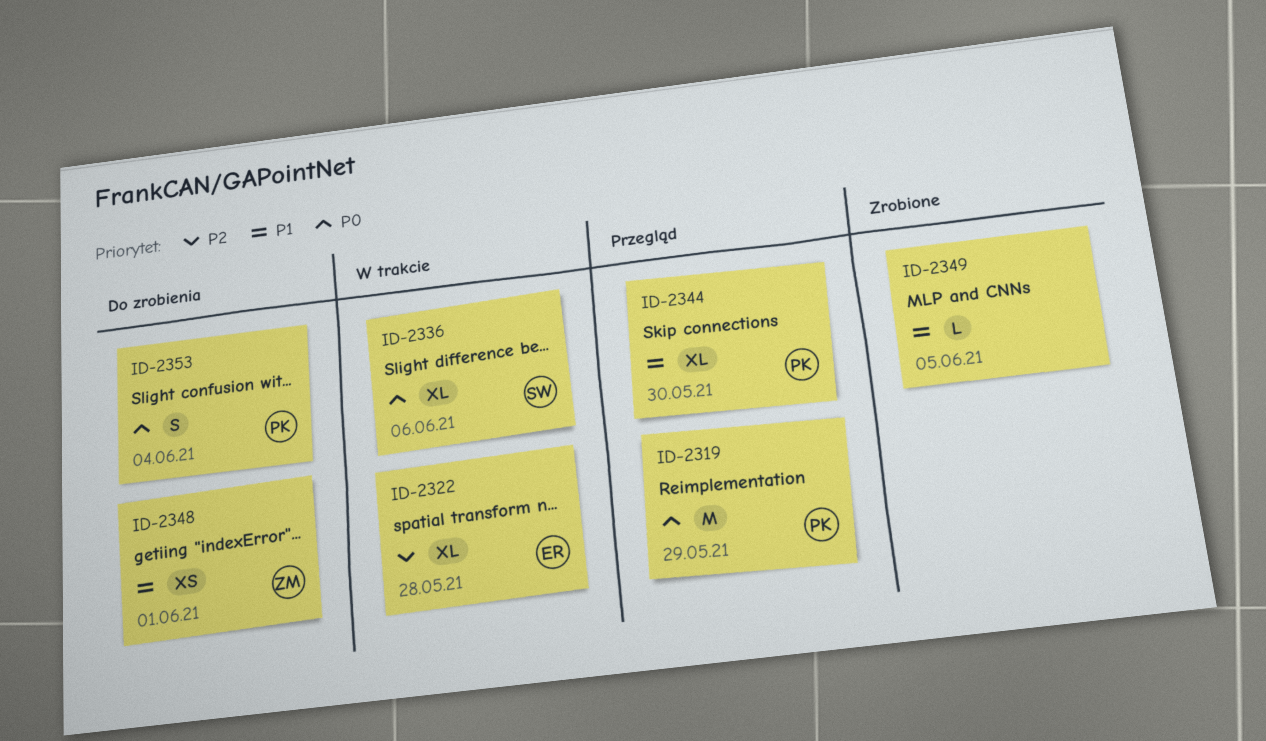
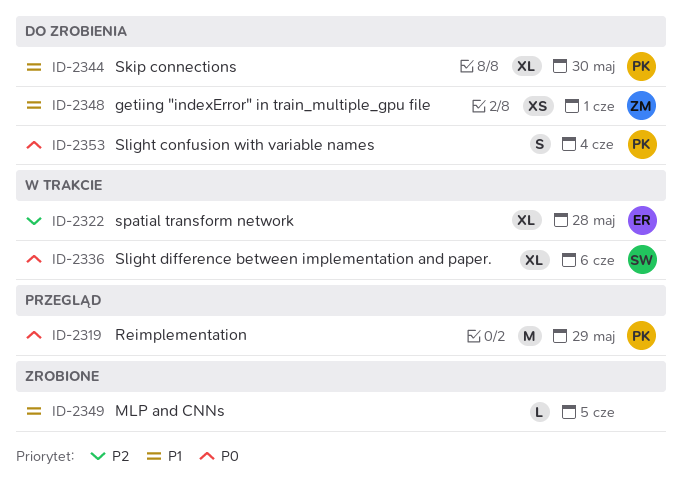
ID-2344, status: Przegląd -> Do zrobienia

